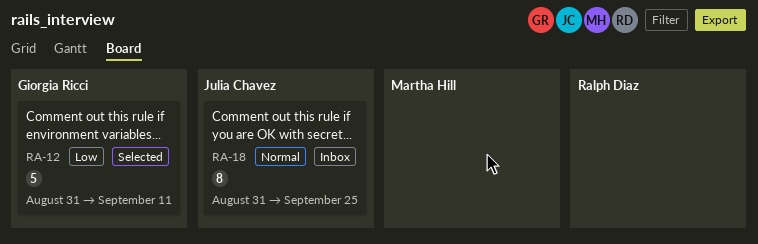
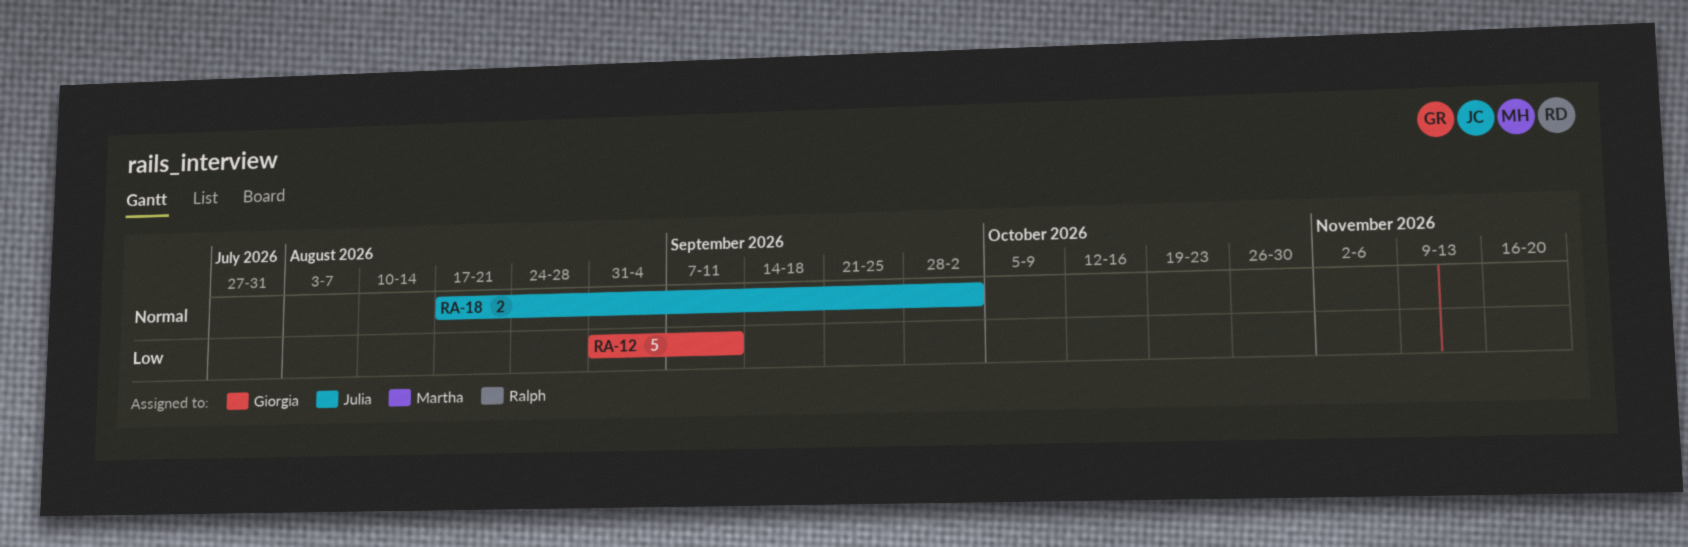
RA-18, estimate: 8 -> 2
RA-18, start: Aug 31 -> Aug 17
RA-18, due: Sep 25 -> Oct 2

